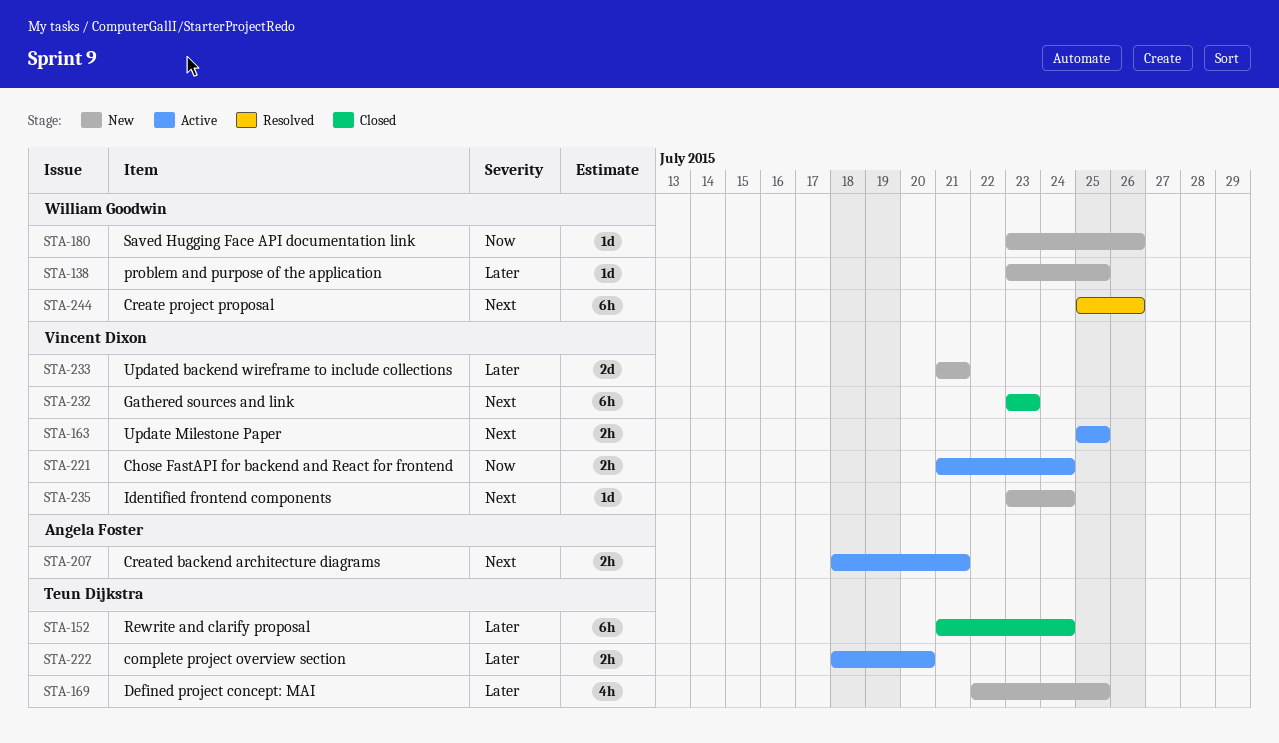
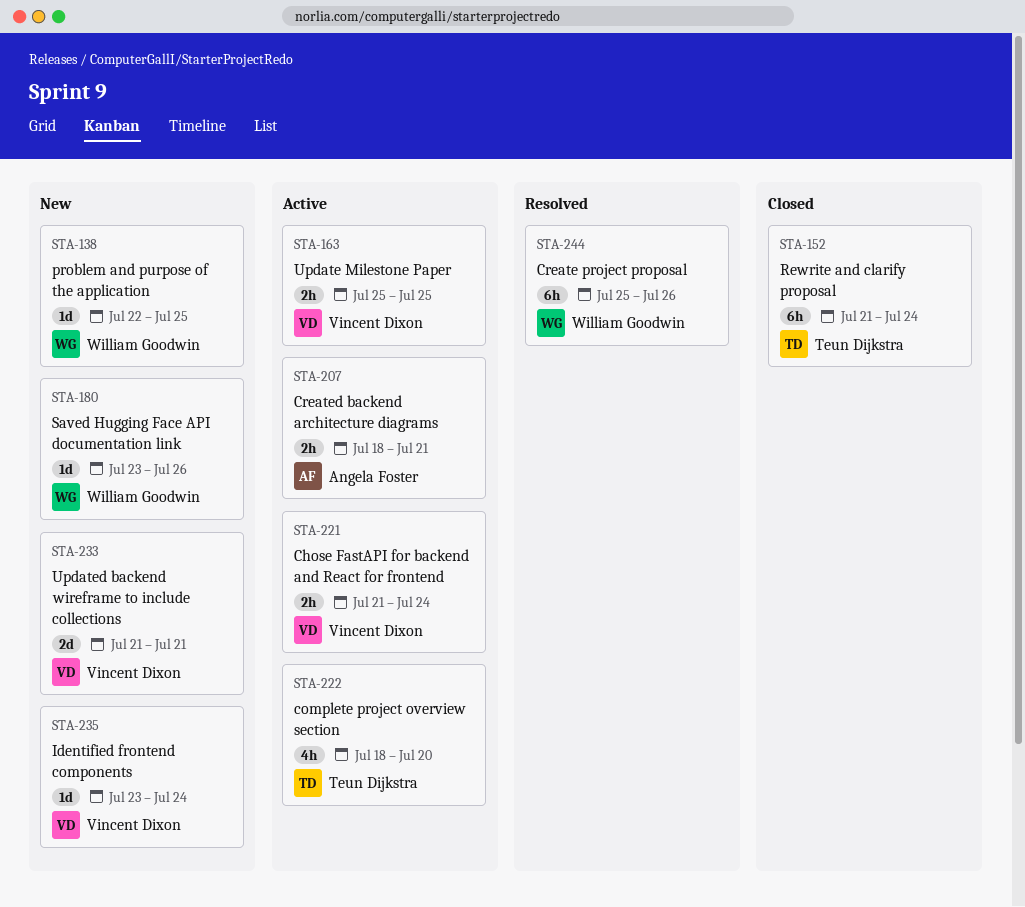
STA-138, start: Jul 23 -> Jul 22
STA-169: present -> none
STA-222, estimate: 2h -> 4h
STA-232: present -> none

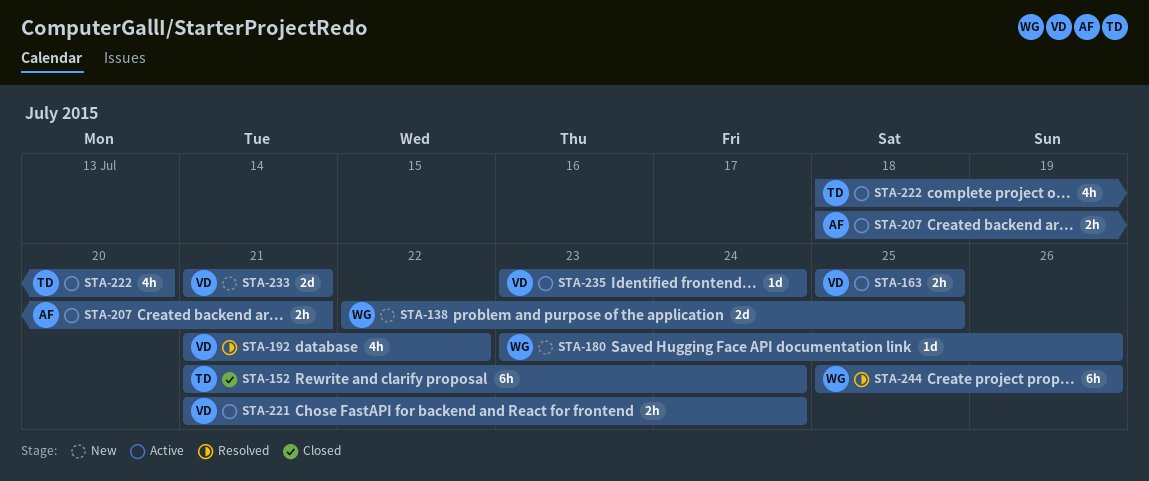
STA-138, estimate: 1d -> 2d
STA-192: none -> present
STA-235, status: New -> Active

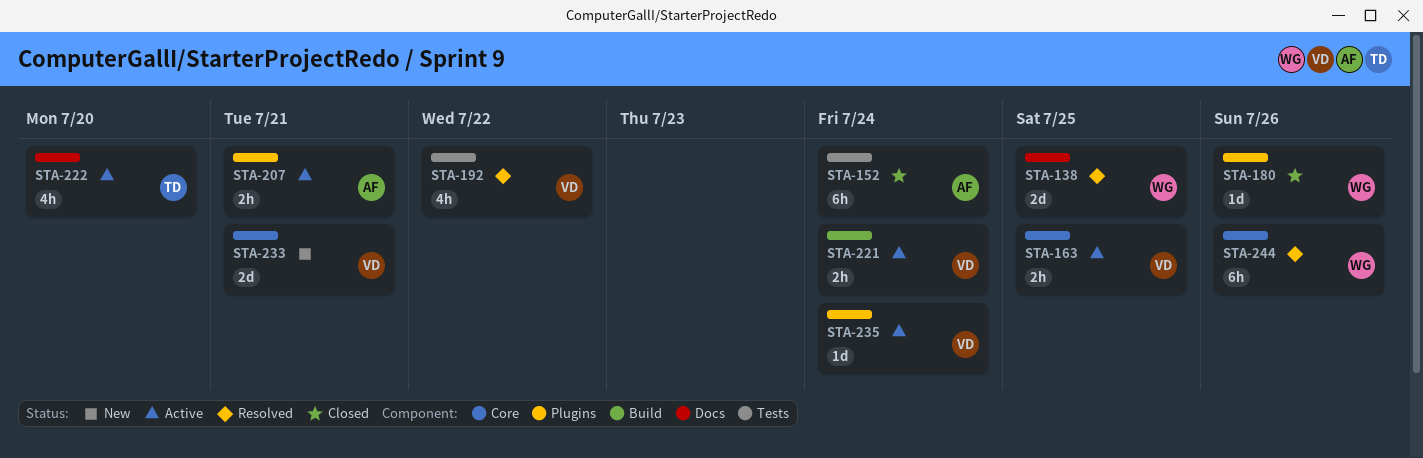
STA-138, status: New -> Resolved
STA-152, owner: TD -> AF
STA-180, status: New -> Closed

